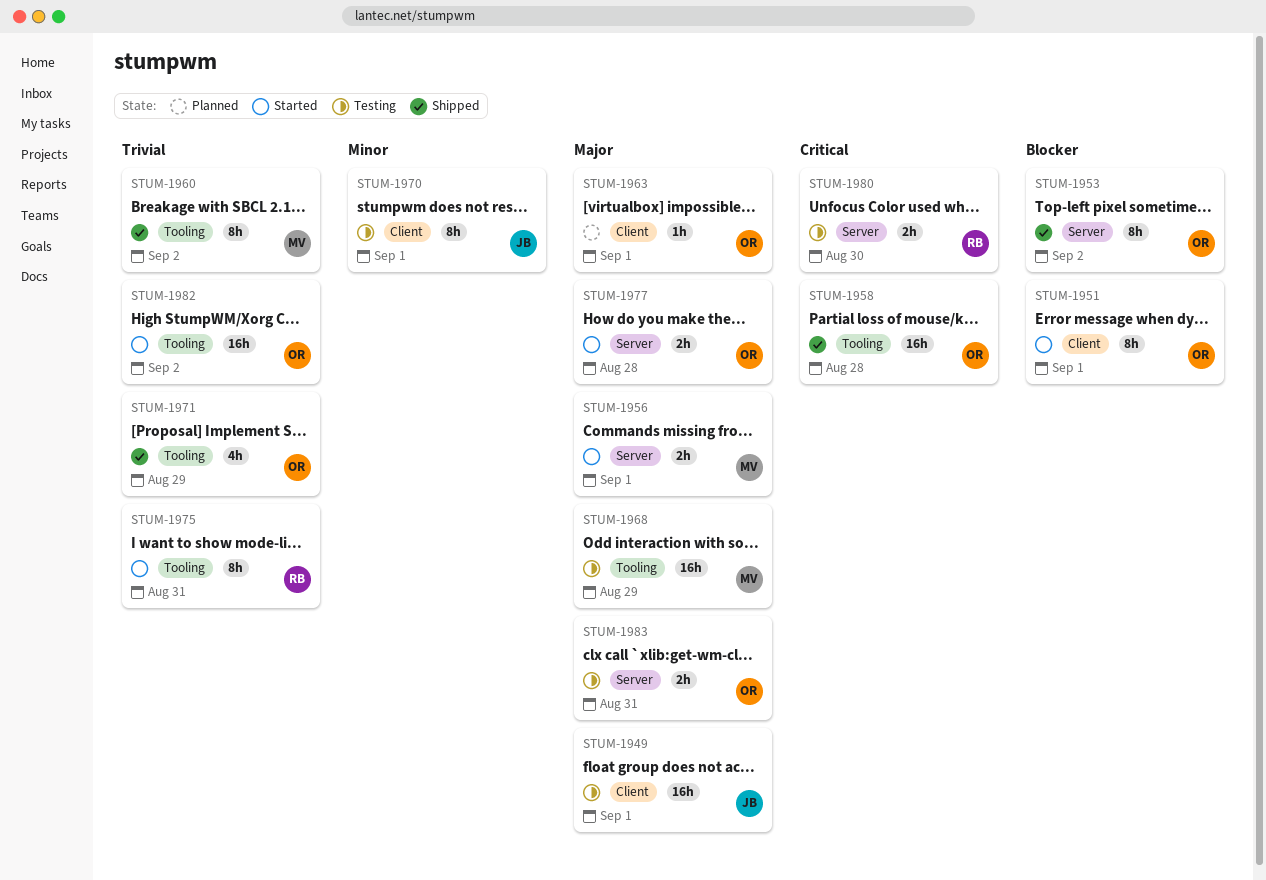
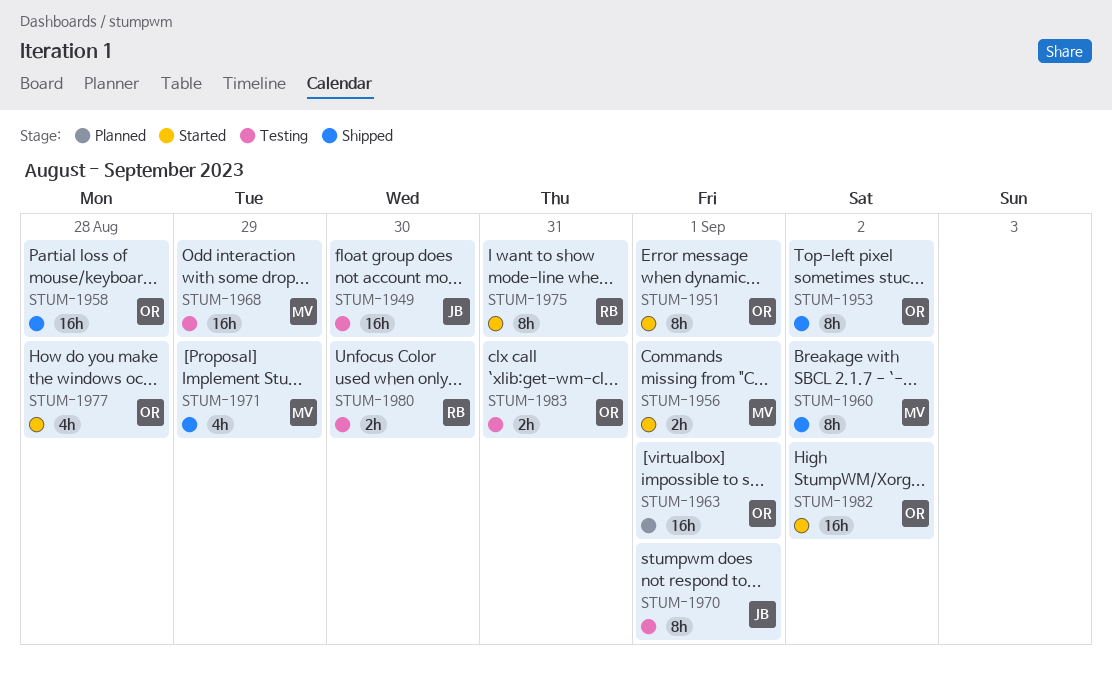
STUM-1949, due: Sep 1 -> Aug 30
STUM-1963, estimate: 1h -> 16h
STUM-1971, owner: OR -> MV
STUM-1977, estimate: 2h -> 4h

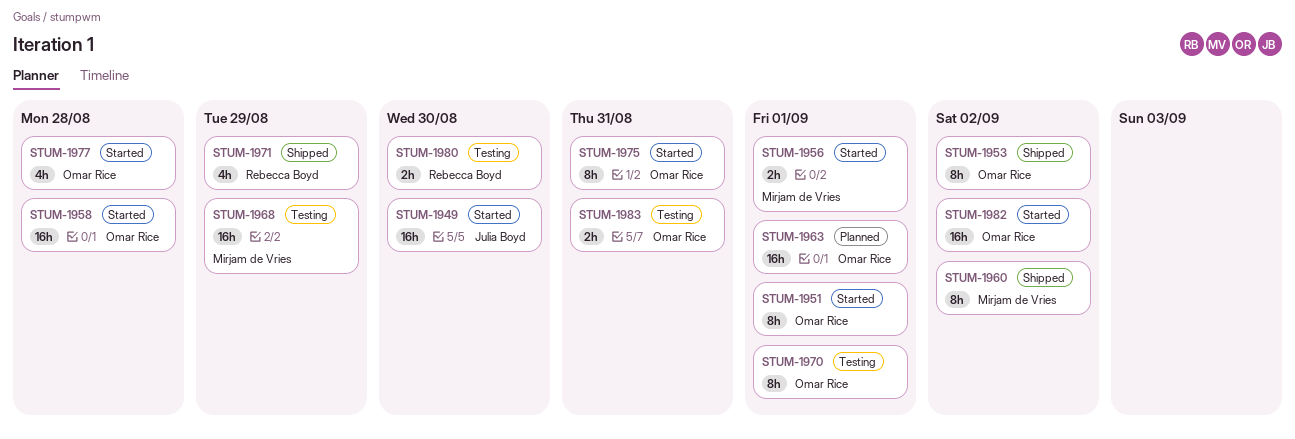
STUM-1949, status: Testing -> Started
STUM-1958, status: Shipped -> Started
STUM-1970, owner: Julia Boyd -> Omar Rice
STUM-1971, owner: Mirjam de Vries -> Rebecca Boyd
STUM-1975, owner: Rebecca Boyd -> Omar Rice

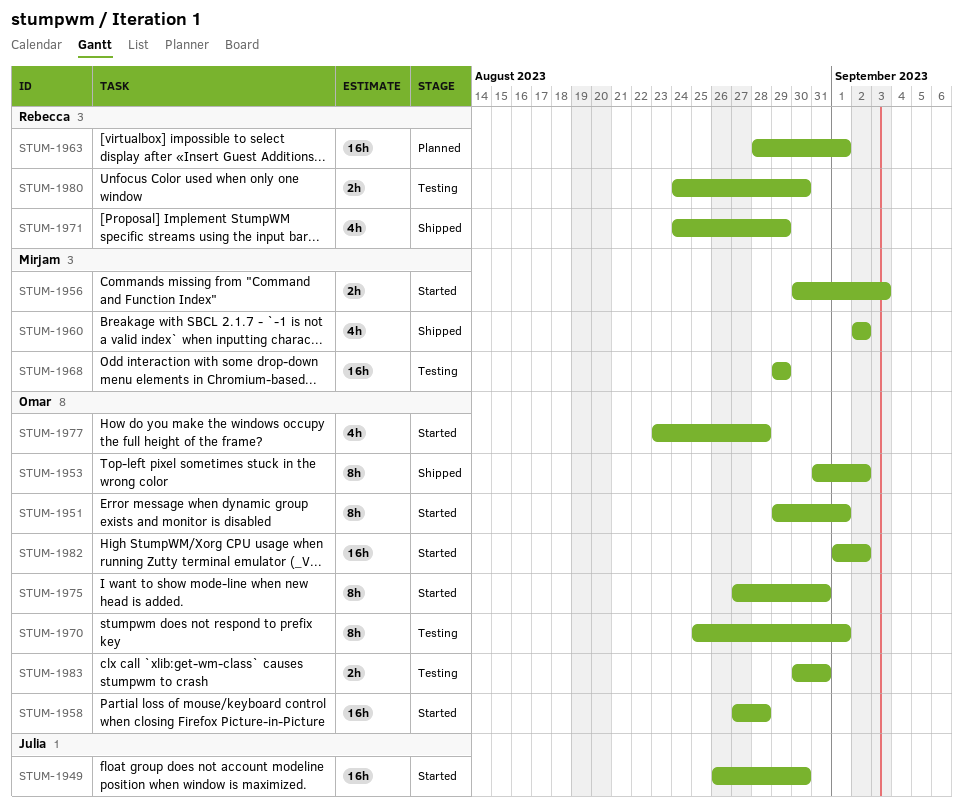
STUM-1956, due: Sep 1 -> Sep 3
STUM-1960, estimate: 8h -> 4h
STUM-1963, owner: Omar Rice -> Rebecca Boyd

